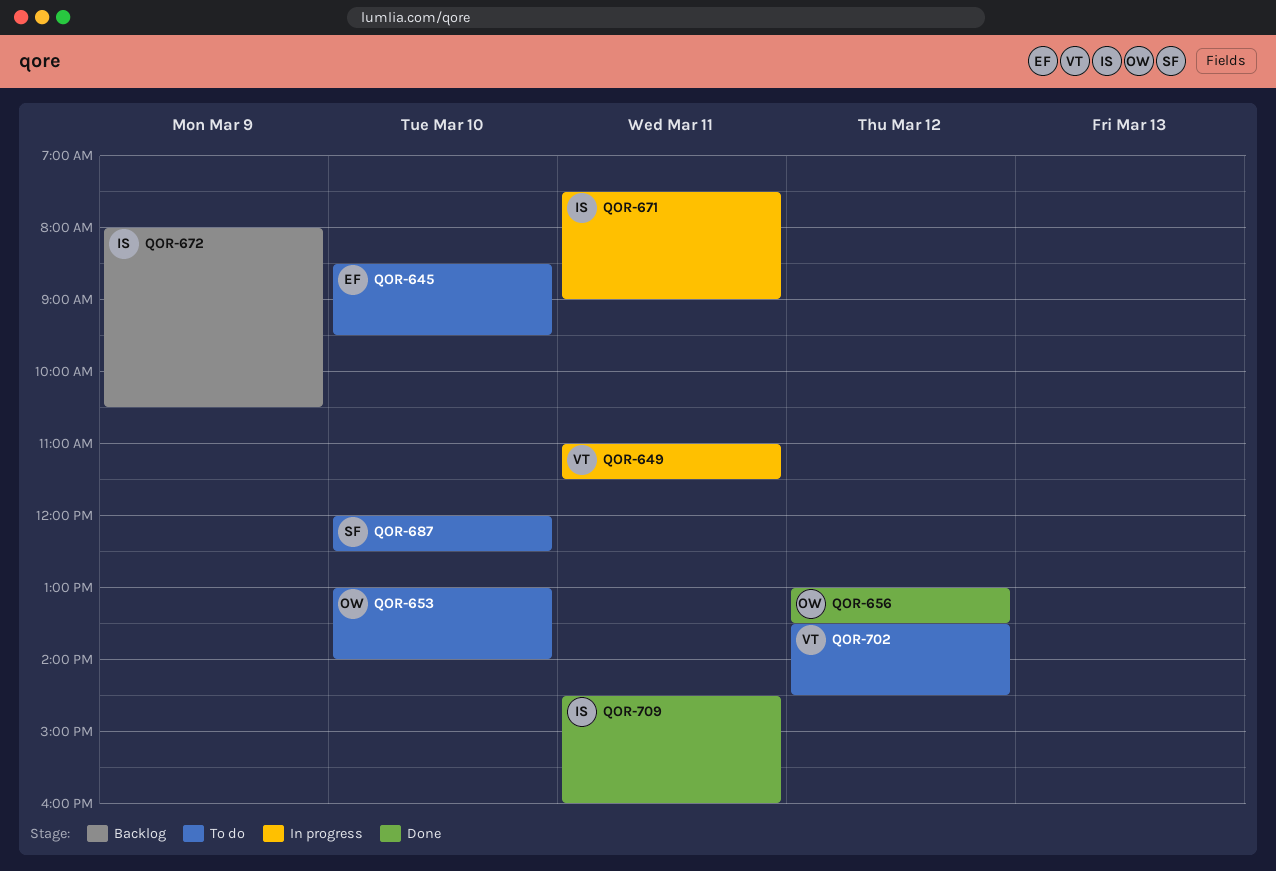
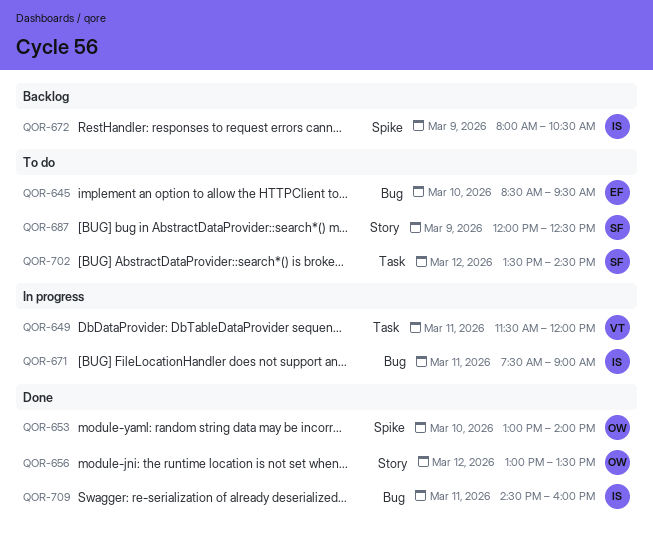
QOR-649, begins: 11:00 -> 11:30
QOR-649, ends: 11:30 -> 12:00
QOR-653, status: To do -> Done
QOR-687, day: Mar 10 -> Mar 9
QOR-702, owner: VT -> SF

